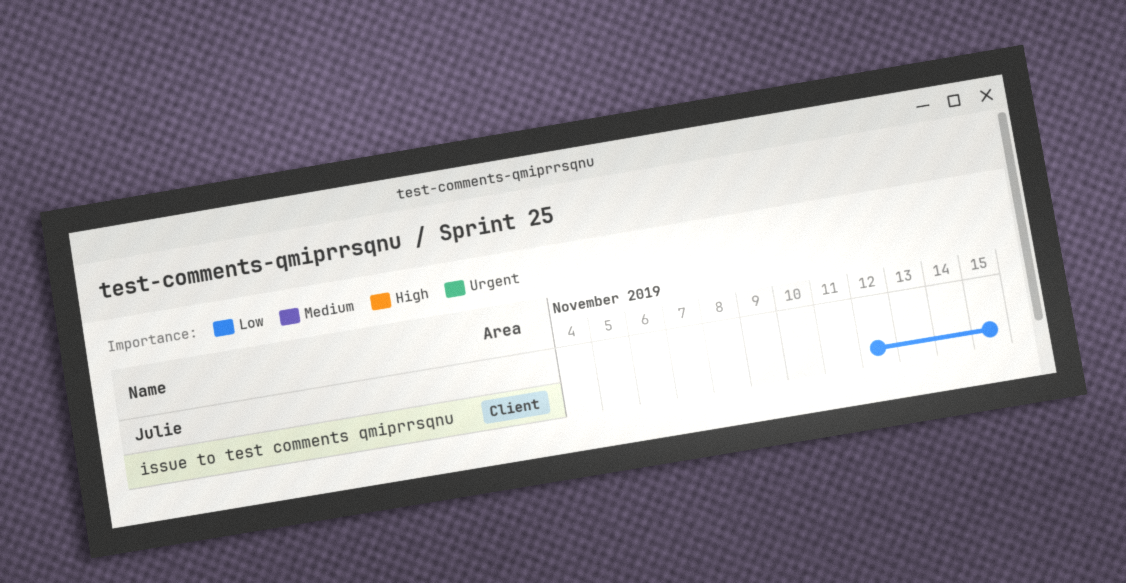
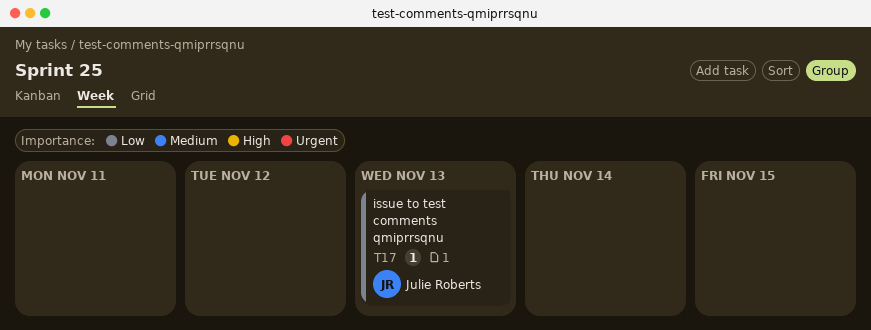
issue to test comments qmiprrsqnu, due: Nov 15 -> Nov 13

